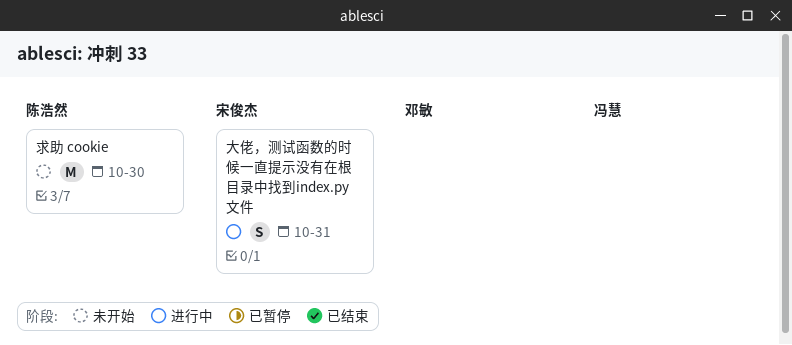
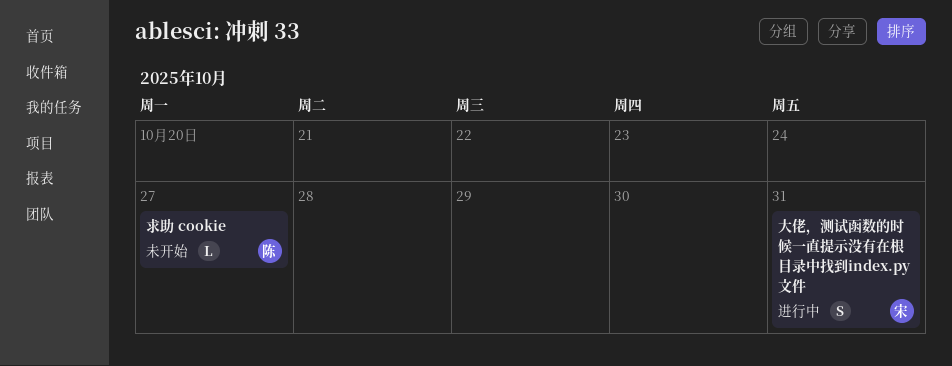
求助 cookie, estimate: M -> L
求助 cookie, due: Oct 30 -> Oct 27

